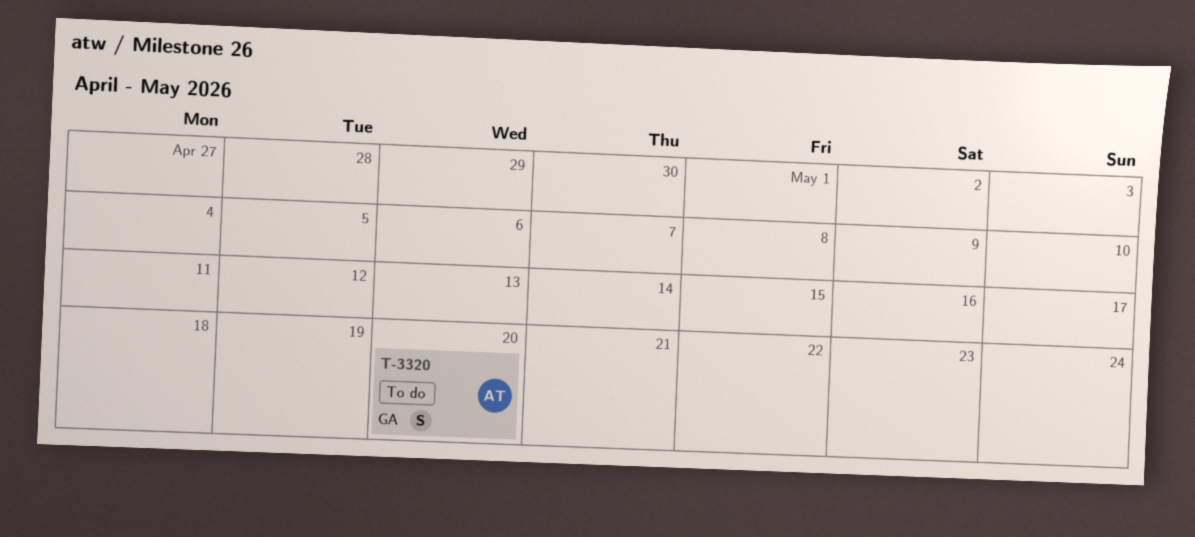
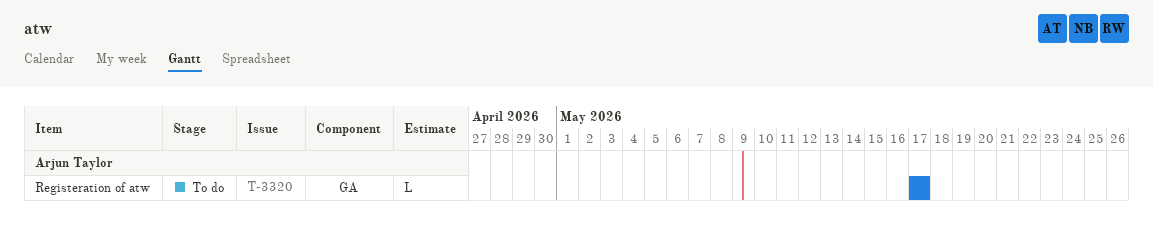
T-3320, estimate: S -> L
T-3320, due: May 20 -> May 17

